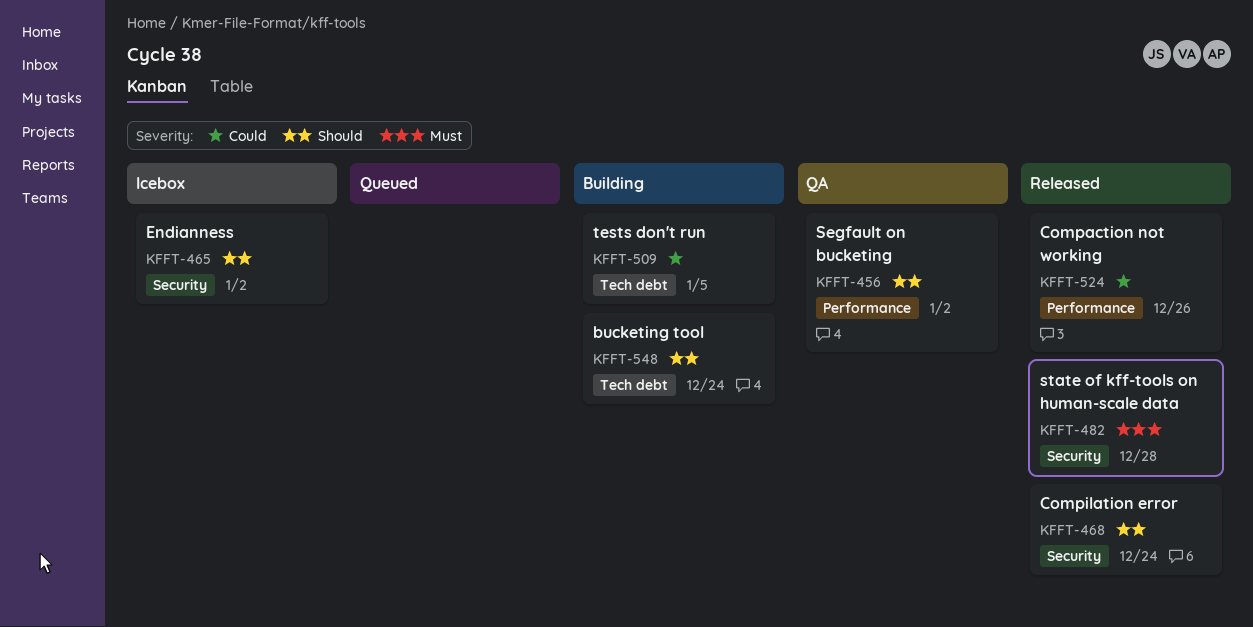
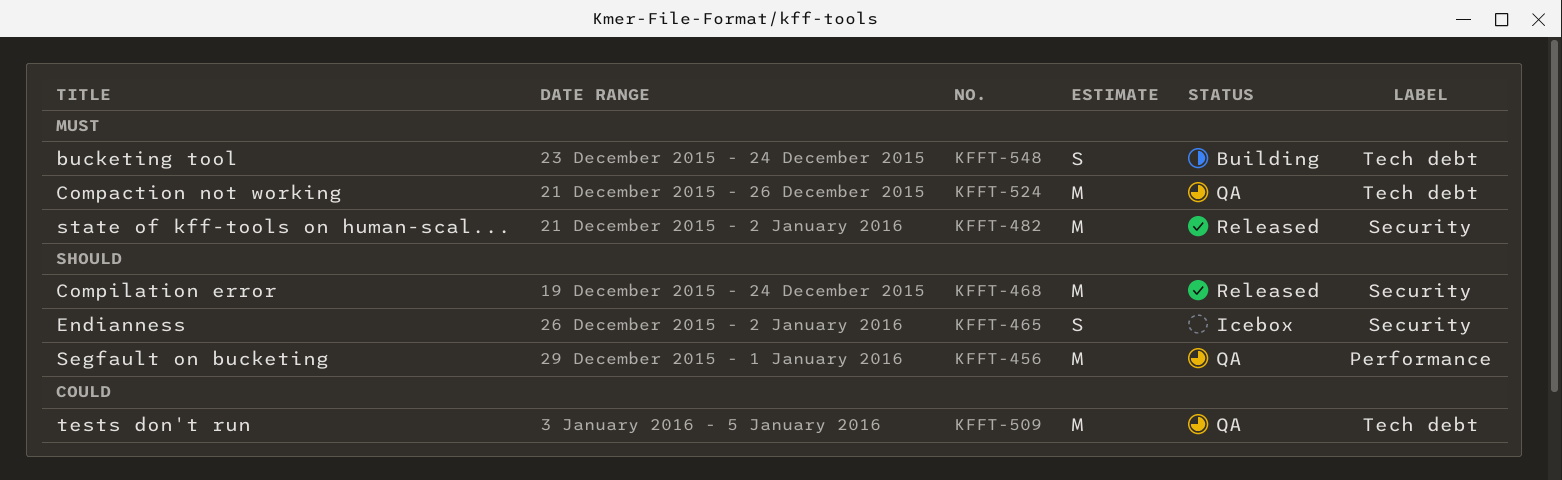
KFFT-456, due: Jan 2 -> Jan 1
KFFT-482, due: Dec 28 -> Jan 2
KFFT-509, status: Building -> QA
KFFT-524, status: Released -> QA
KFFT-524, priority: Could -> Must
KFFT-524, label: Performance -> Tech debt
KFFT-548, priority: Should -> Must

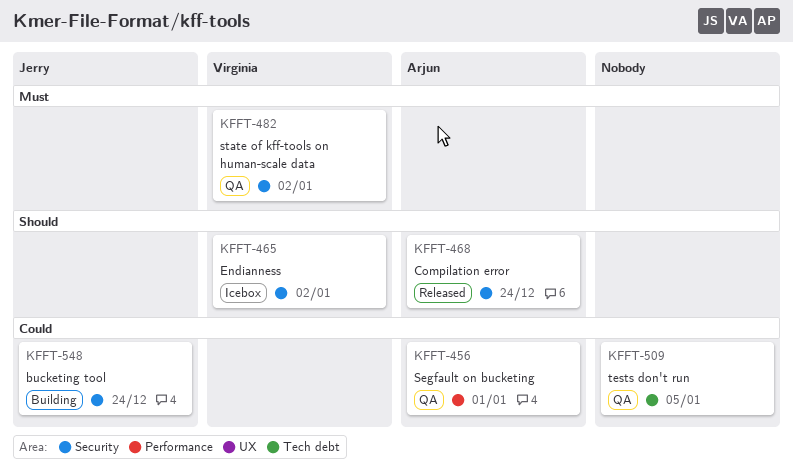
KFFT-456, priority: Should -> Could
KFFT-482, status: Released -> QA
KFFT-524: present -> none
KFFT-548, priority: Must -> Could
KFFT-548, label: Tech debt -> Security

